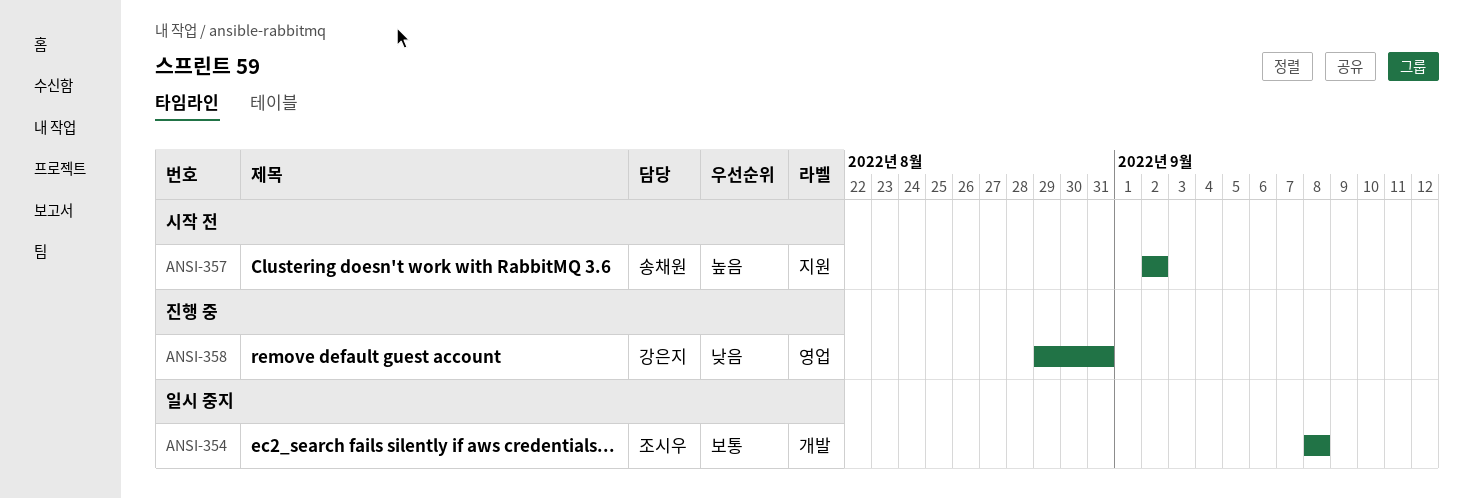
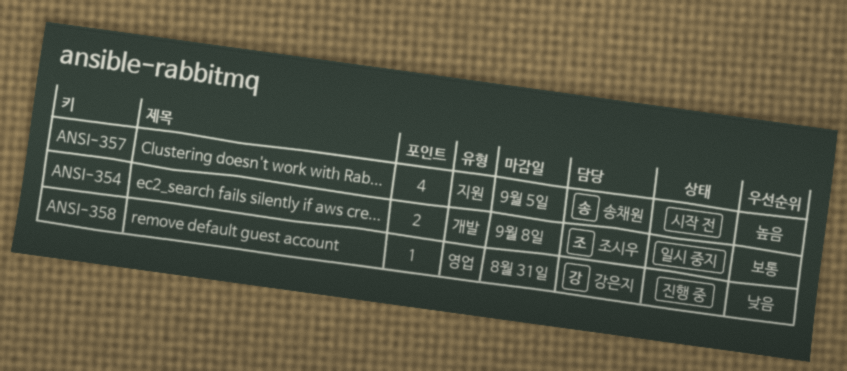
ANSI-357, due: Sep 2 -> Sep 5

